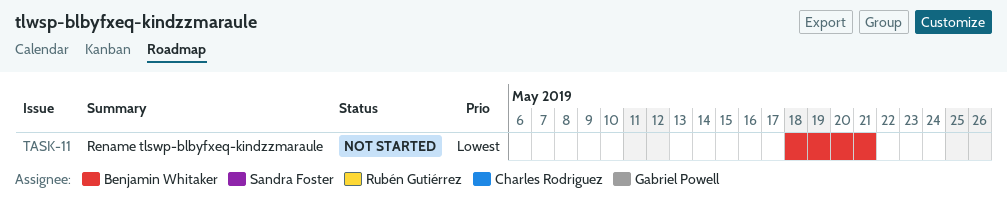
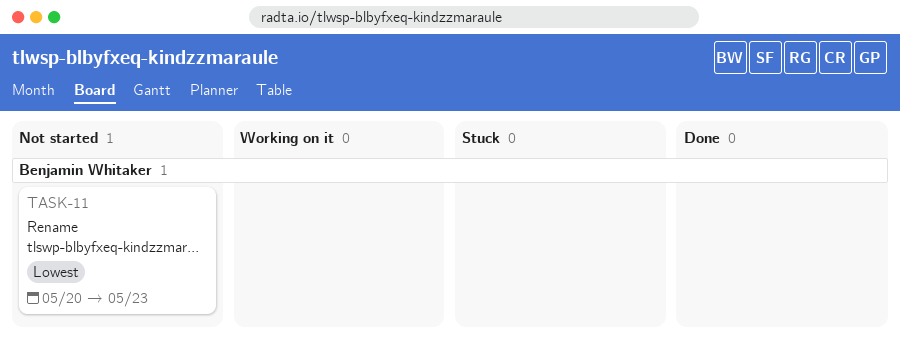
TASK-11, start: May 18 -> May 20
TASK-11, due: May 21 -> May 23

